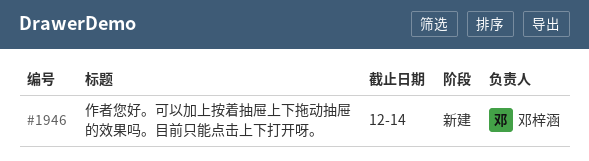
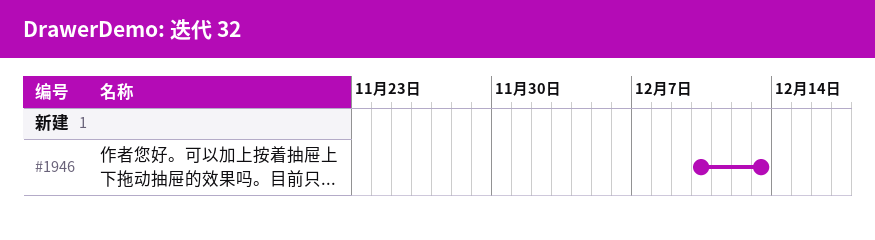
#1946, due: Dec 14 -> Dec 13

